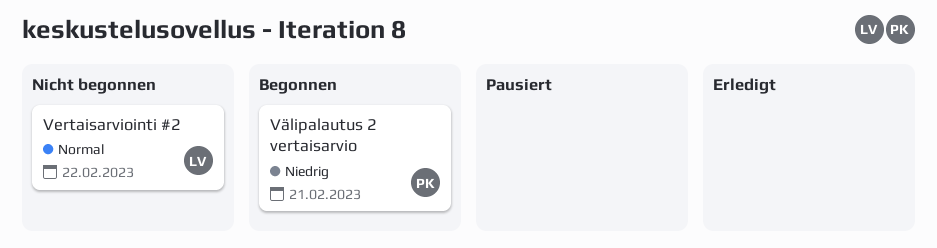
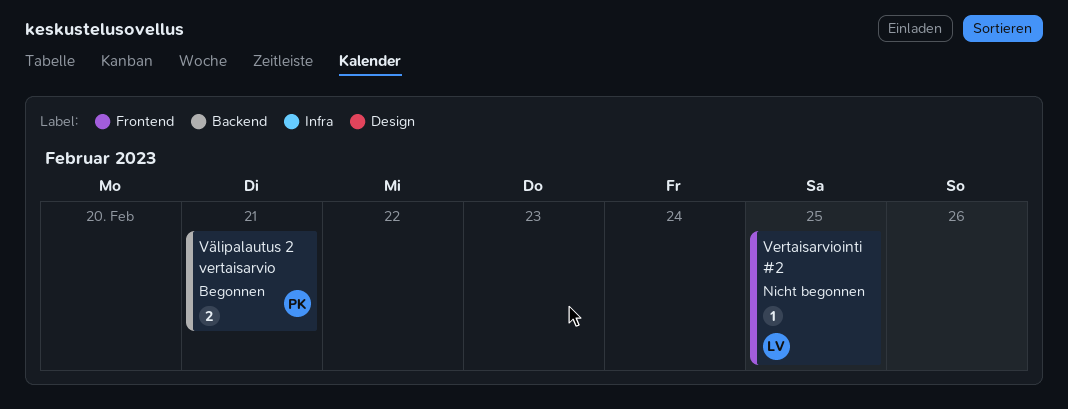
Vertaisarviointi #2, due: Feb 22 -> Feb 25

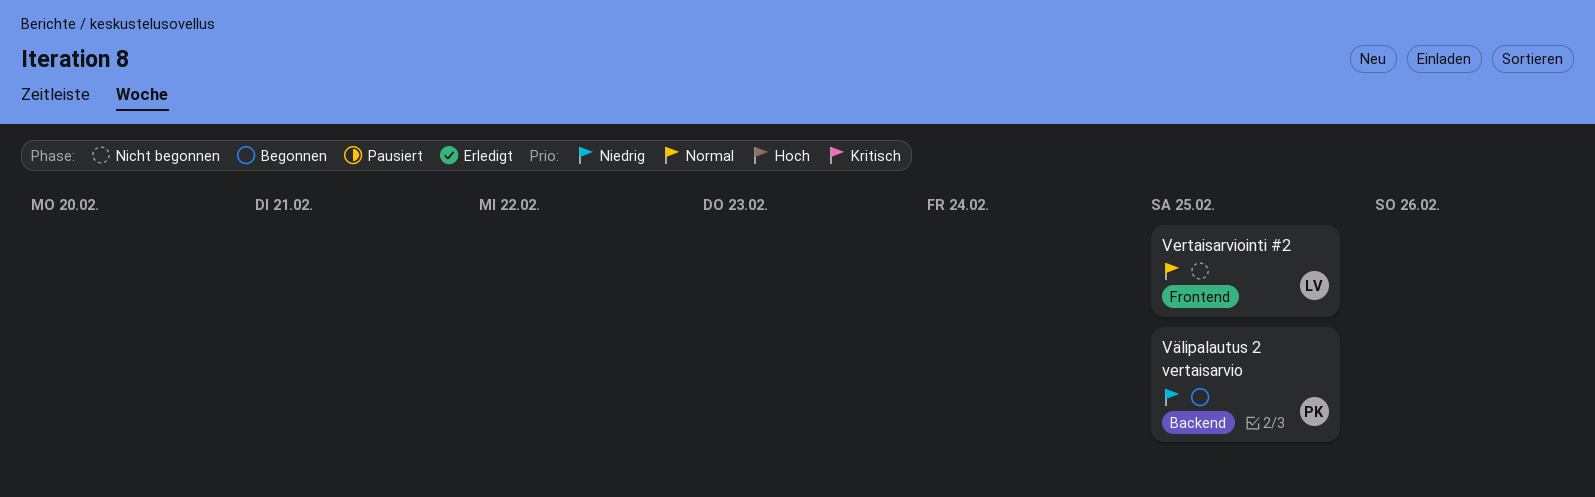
Välipalautus 2 vertaisarvio, due: Feb 21 -> Feb 25

